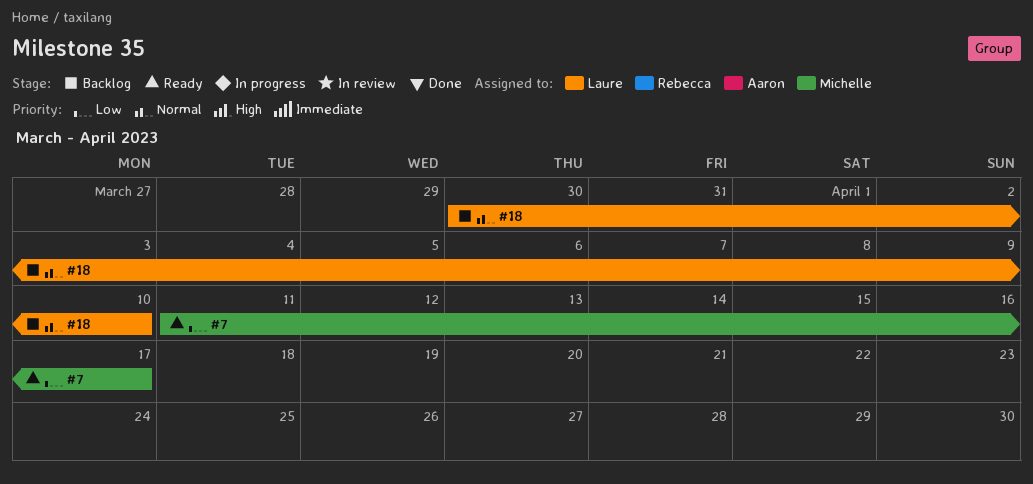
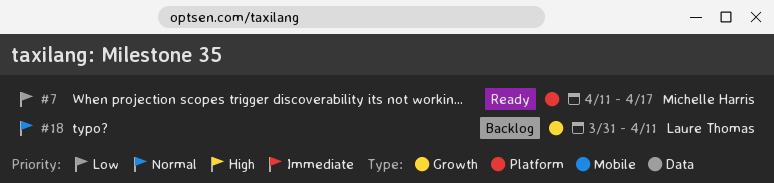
#18, start: Mar 30 -> Mar 31
#18, due: Apr 10 -> Apr 11

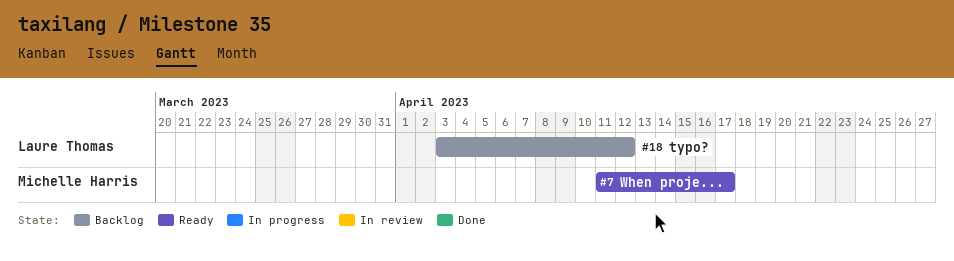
#18, start: Mar 31 -> Apr 3
#18, due: Apr 11 -> Apr 12

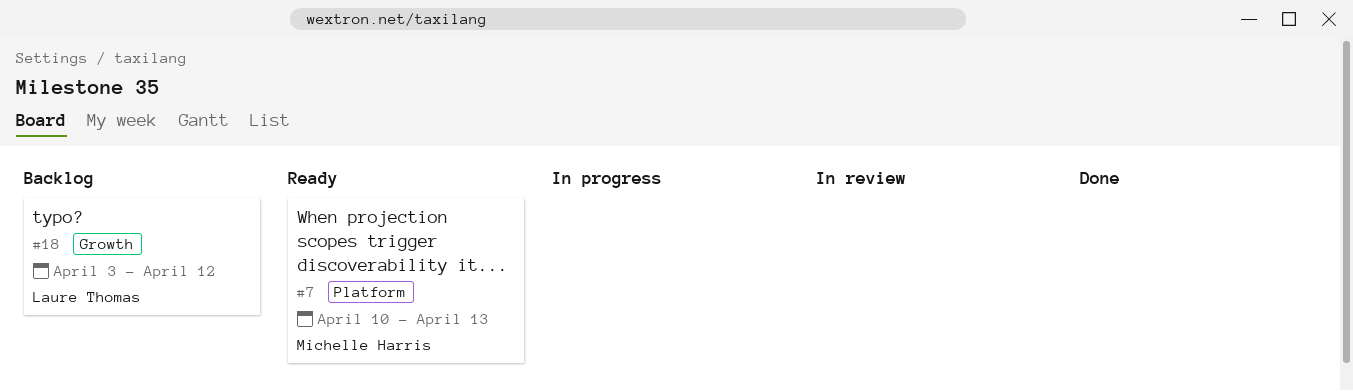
#7, start: Apr 11 -> Apr 10
#7, due: Apr 17 -> Apr 13

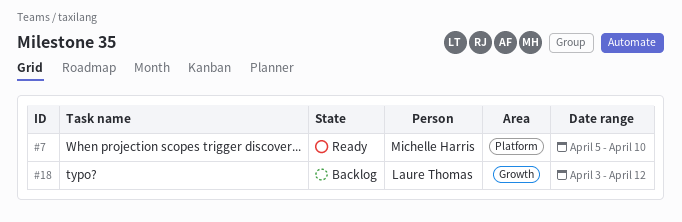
#7, start: Apr 10 -> Apr 5
#7, due: Apr 13 -> Apr 10

